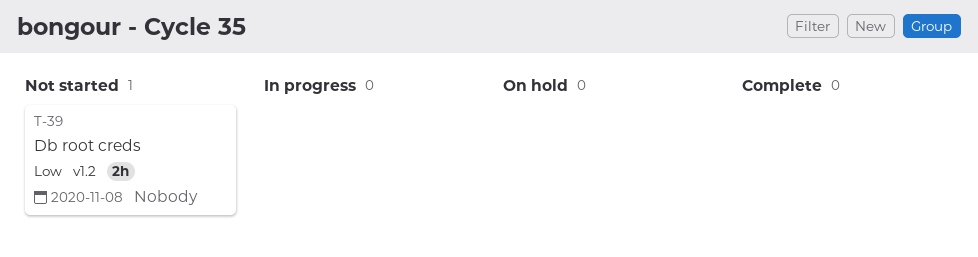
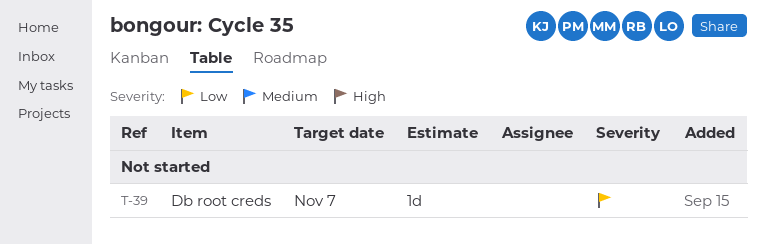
T-39, estimate: 2h -> 1d
T-39, due: Nov 8 -> Nov 7

